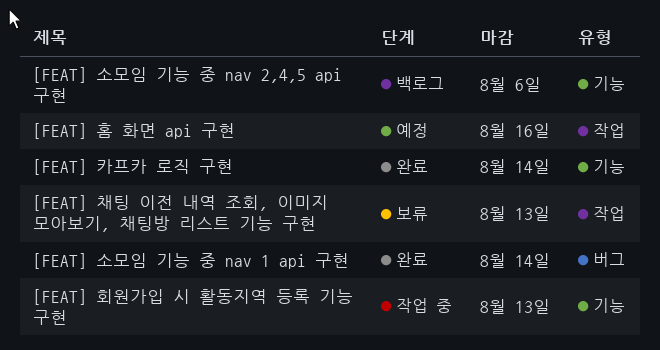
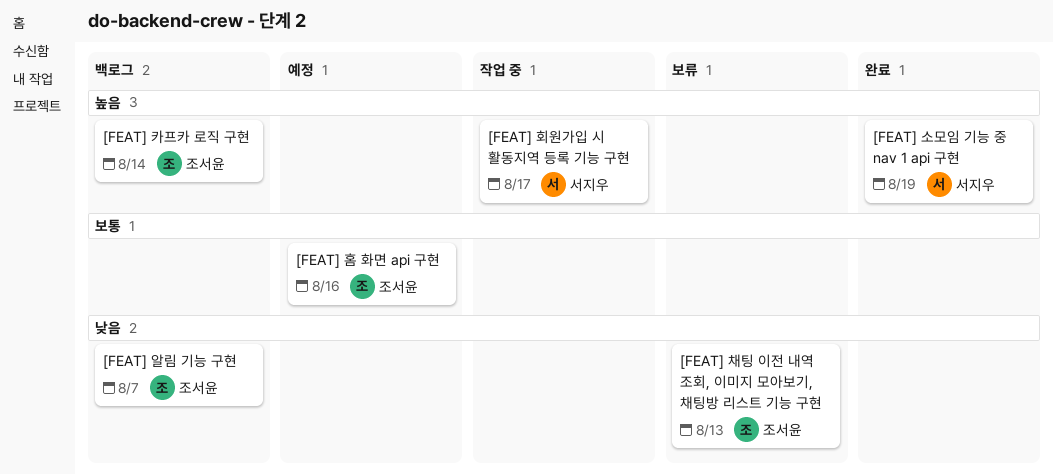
[FEAT] 소모임 기능 중 nav 1 api 구현, due: Aug 14 -> Aug 19
[FEAT] 소모임 기능 중 nav 2,4,5 api 구현: present -> none
[FEAT] 알림 기능 구현: none -> present
[FEAT] 카프카 로직 구현, status: 완료 -> 백로그
[FEAT] 회원가입 시 활동지역 등록 기능 구현, due: Aug 13 -> Aug 17

